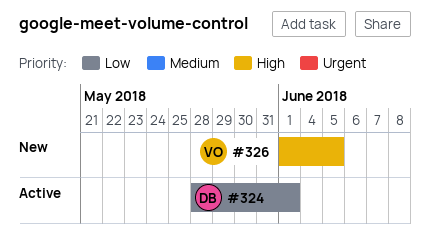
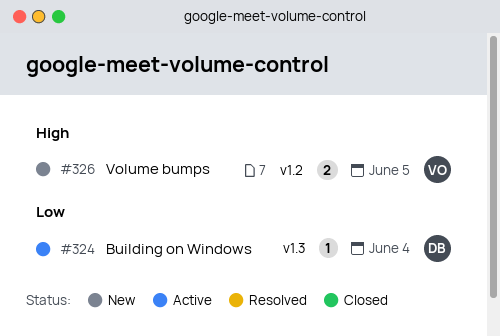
#324, due: Jun 1 -> Jun 4

